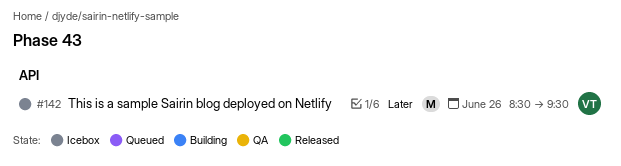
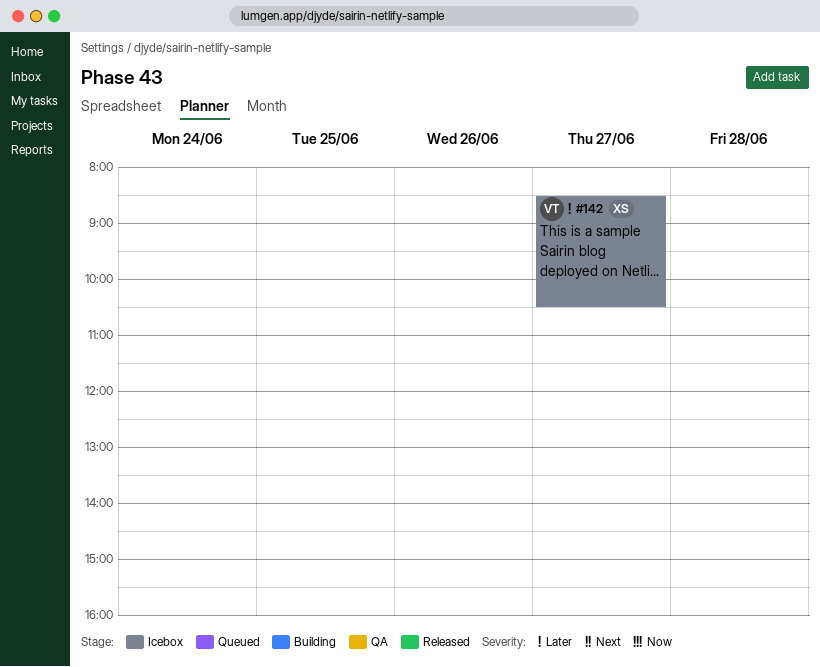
#142, estimate: M -> XS
#142, day: Jun 26 -> Jun 27
#142, ends: 09:30 -> 10:30

